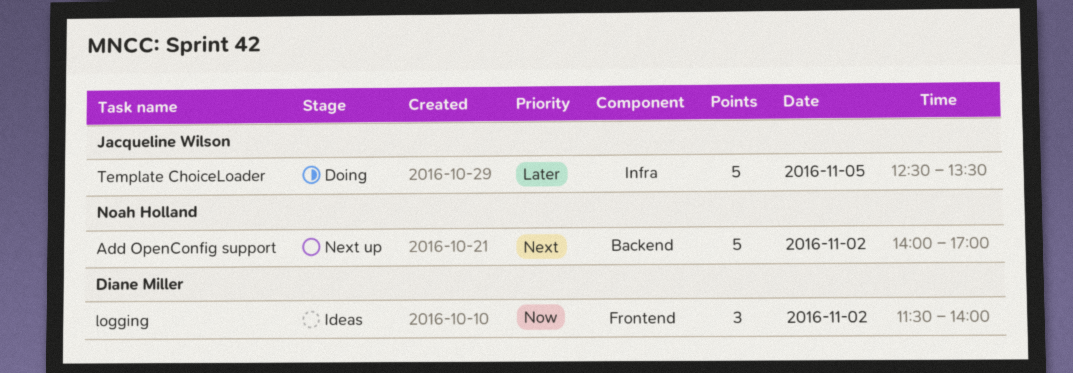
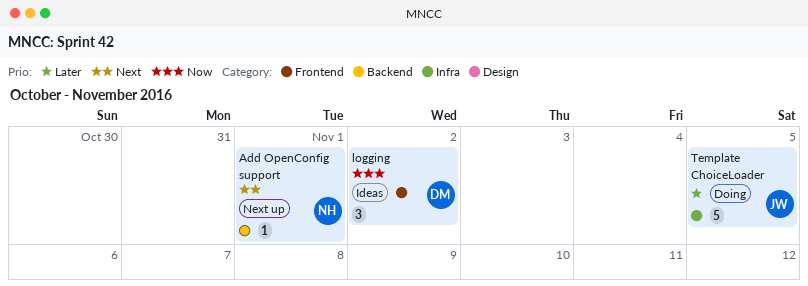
Add OpenConfig support, estimate: 5 -> 1
Add OpenConfig support, day: Nov 2 -> Nov 1

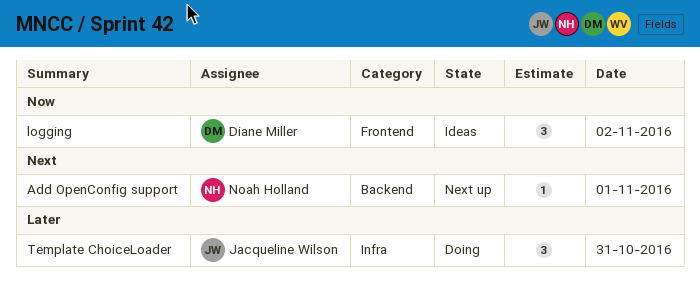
Template ChoiceLoader, estimate: 5 -> 3
Template ChoiceLoader, day: Nov 5 -> Oct 31

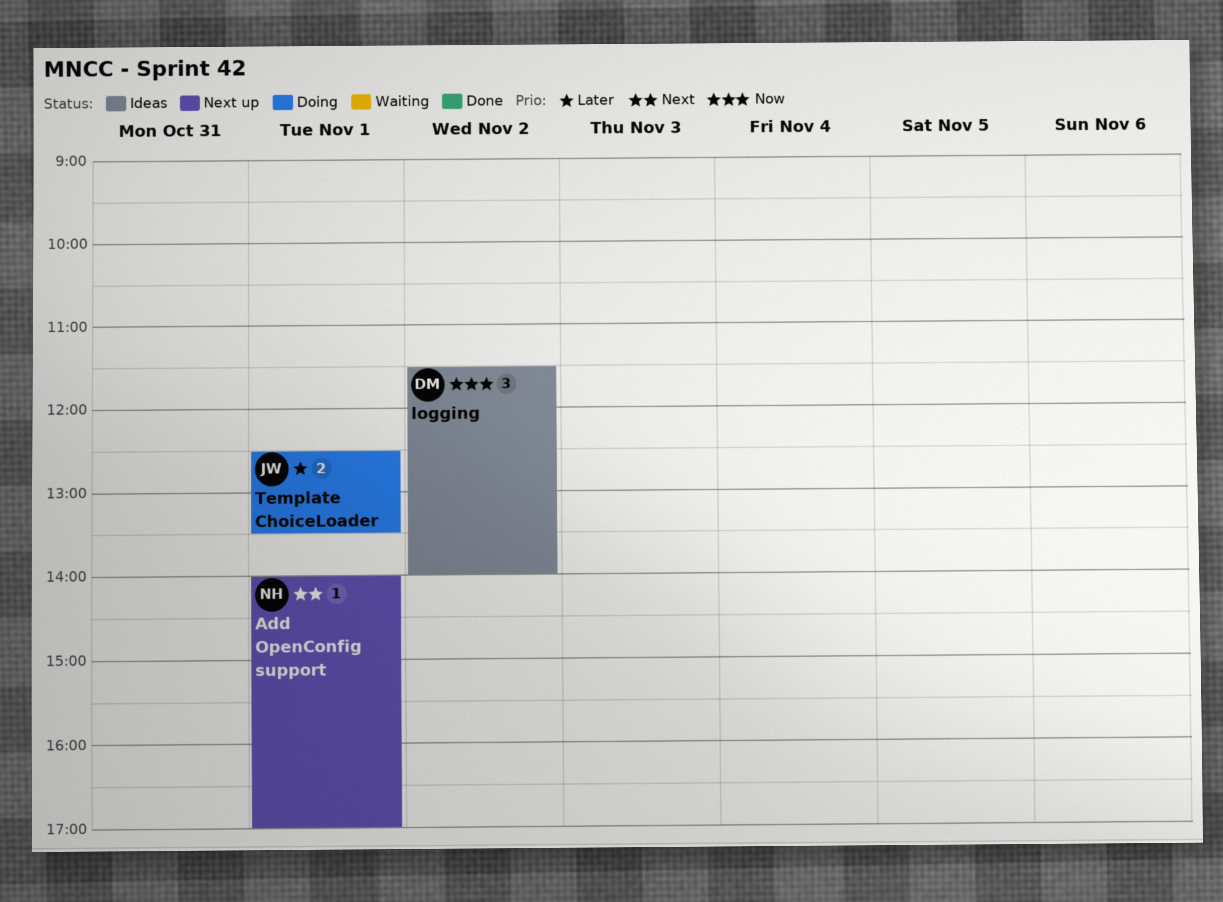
Template ChoiceLoader, estimate: 3 -> 2
Template ChoiceLoader, day: Oct 31 -> Nov 1

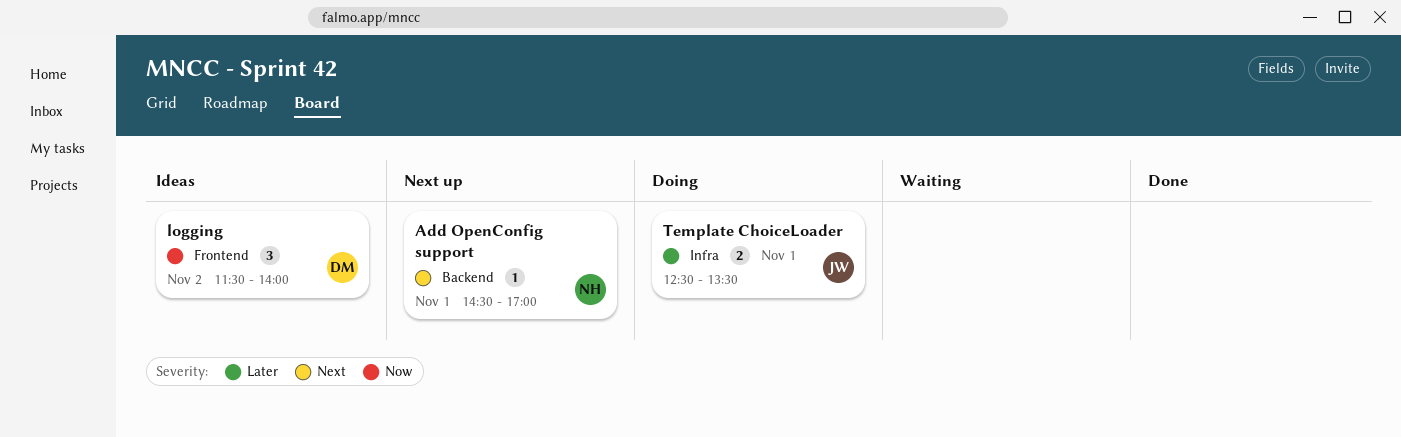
Add OpenConfig support, begins: 14:00 -> 14:30

